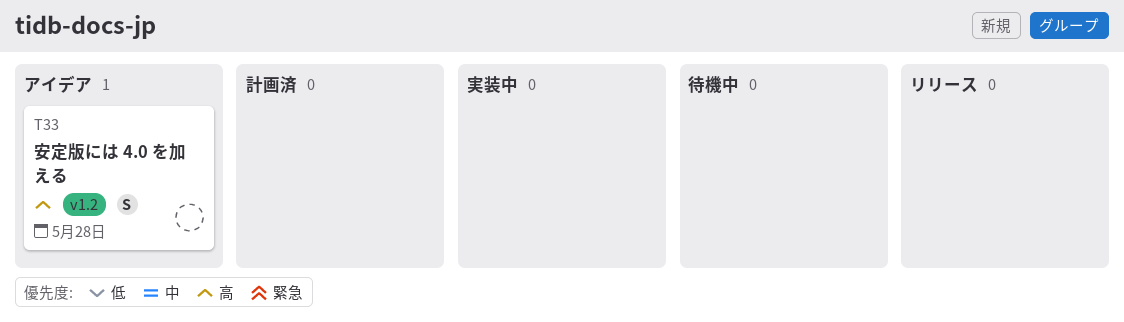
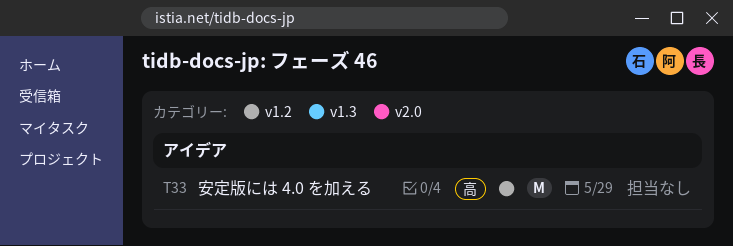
T33, estimate: S -> M
T33, due: May 28 -> May 29

